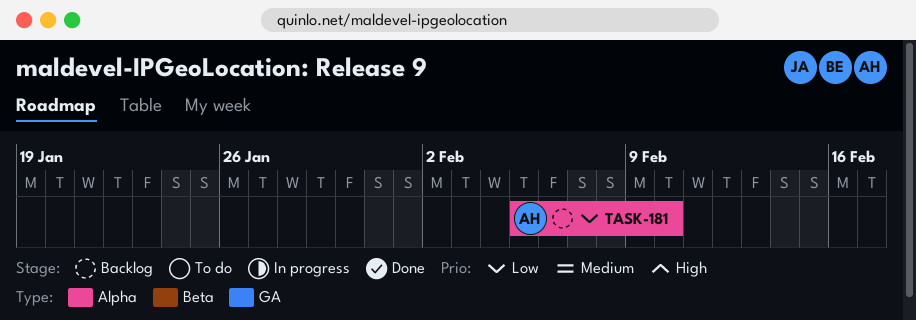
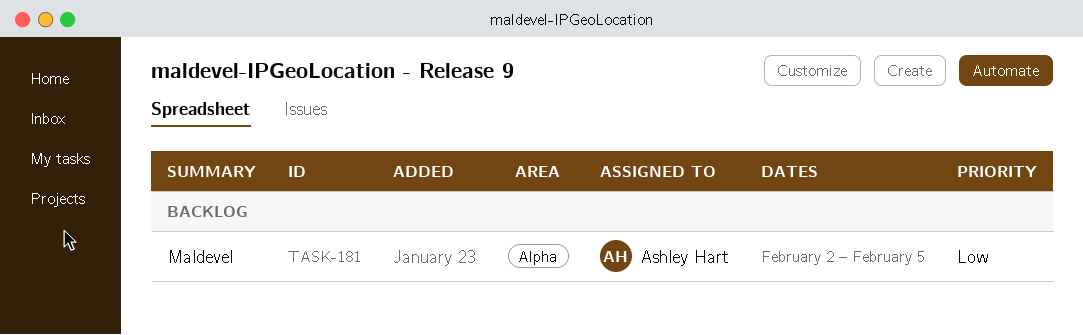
TASK-181, start: Feb 5 -> Feb 2
TASK-181, due: Feb 10 -> Feb 5

